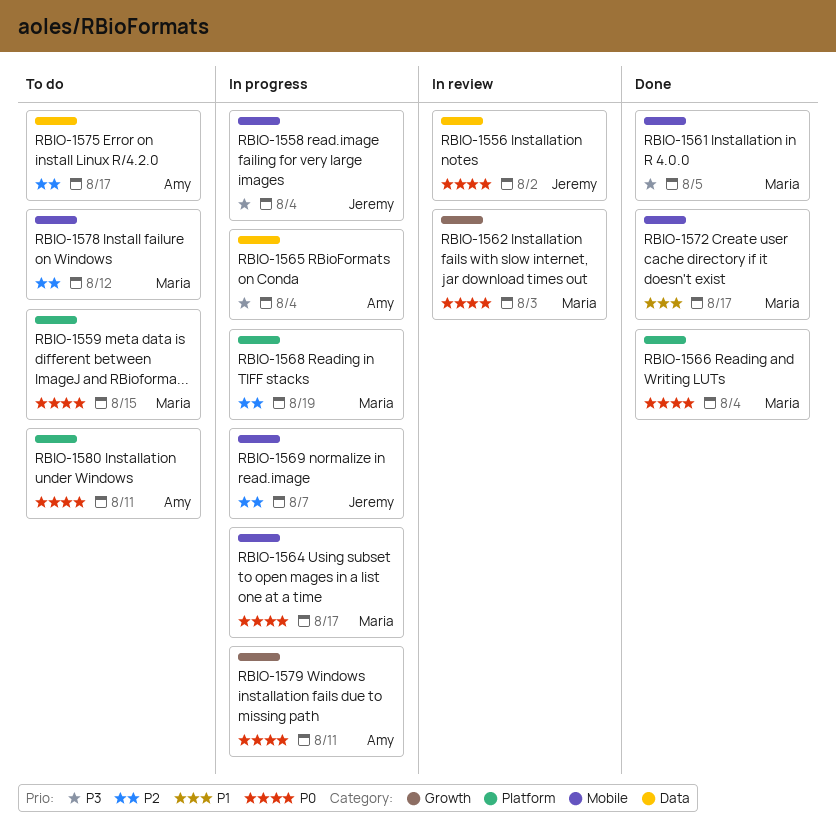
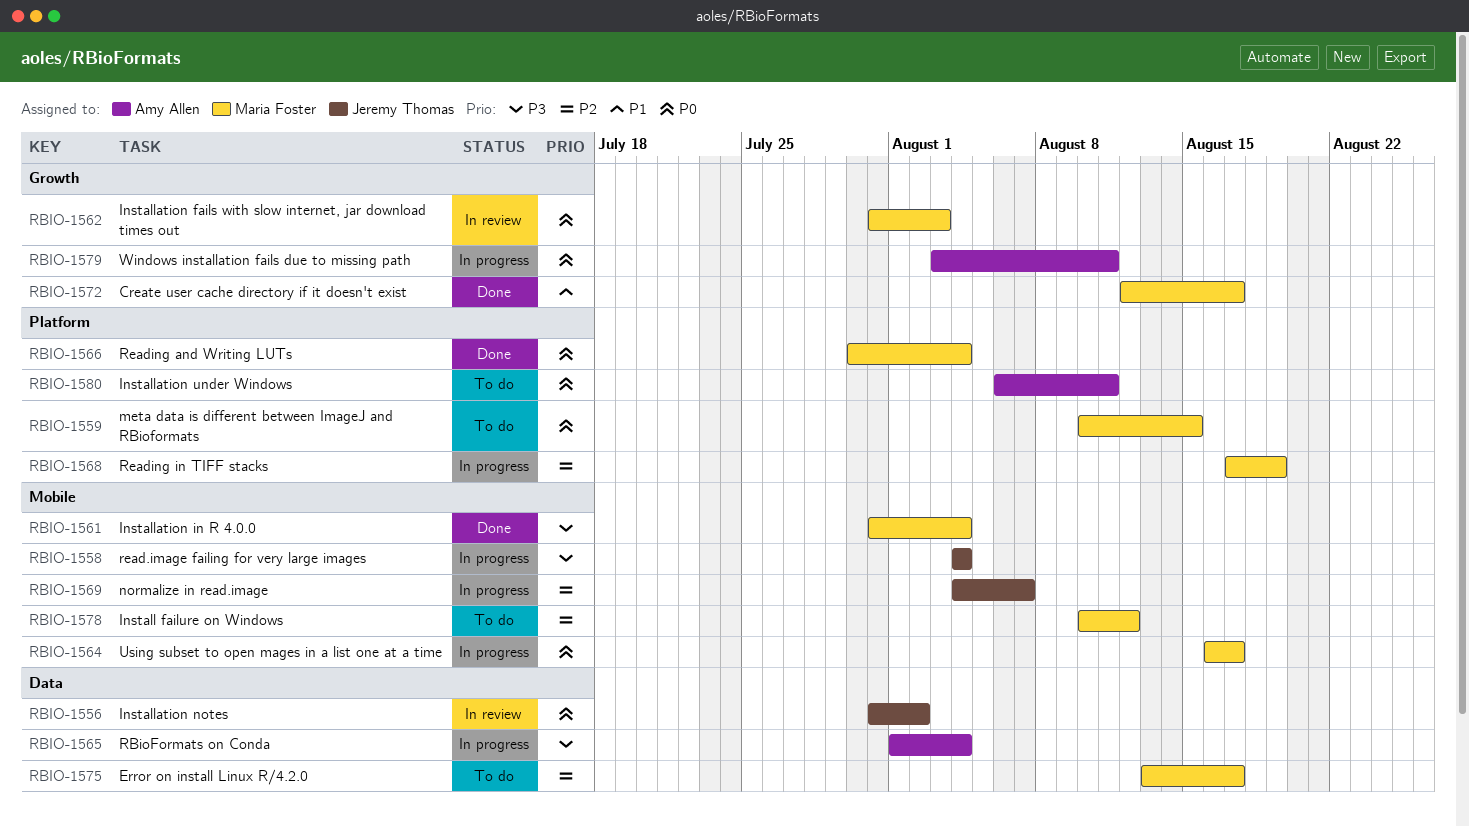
RBIO-1561, due: Aug 5 -> Aug 4
RBIO-1572, label: Mobile -> Growth
RBIO-1575, owner: Amy Allen -> Maria Foster

